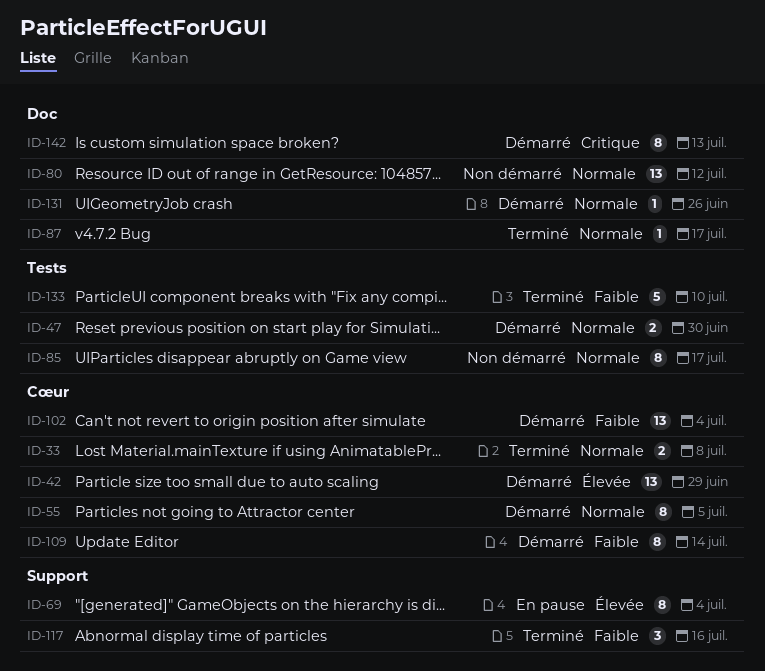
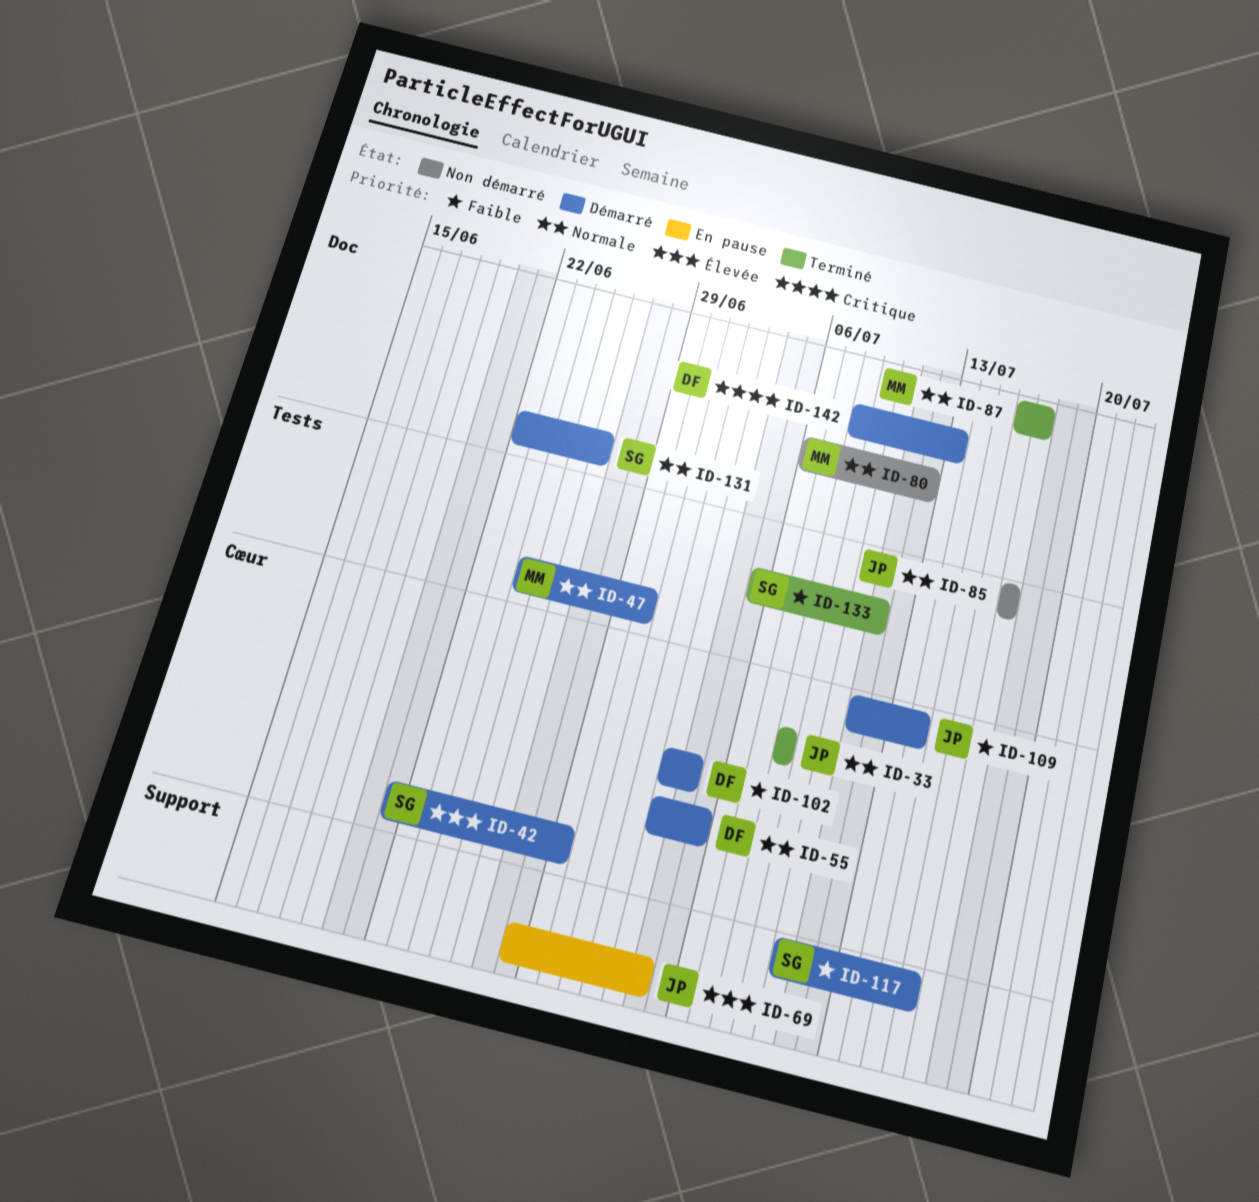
ID-117, status: Terminé -> Démarré
ID-133, due: Jul 10 -> Jul 11

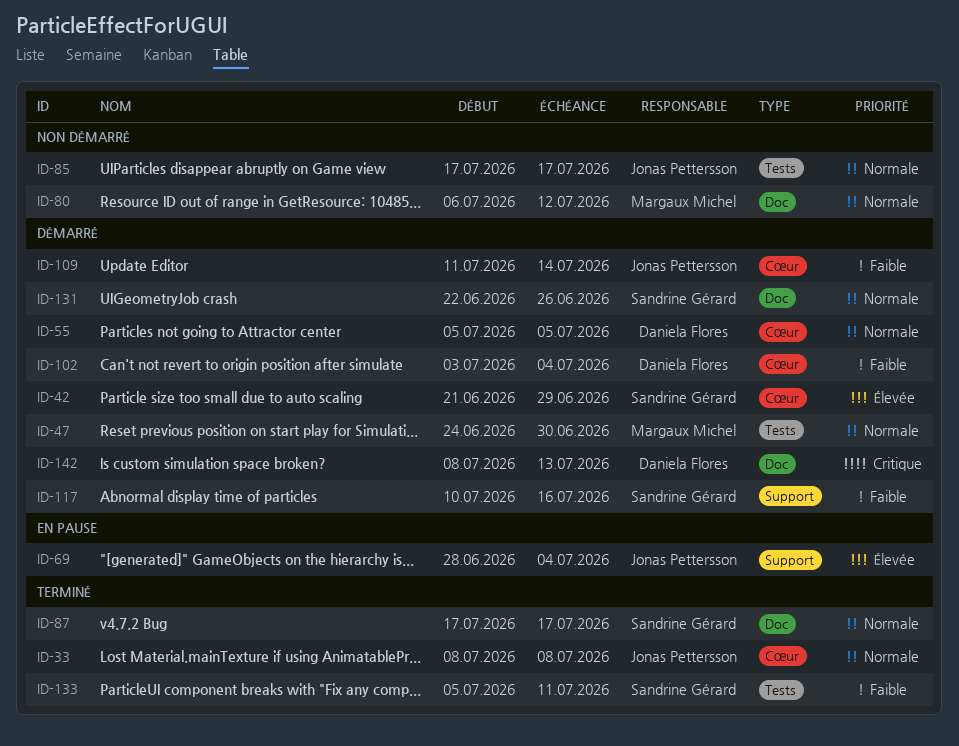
ID-55, start: Jul 3 -> Jul 5
ID-87, owner: Margaux Michel -> Sandrine Gérard
ID-87, start: Jul 16 -> Jul 17

